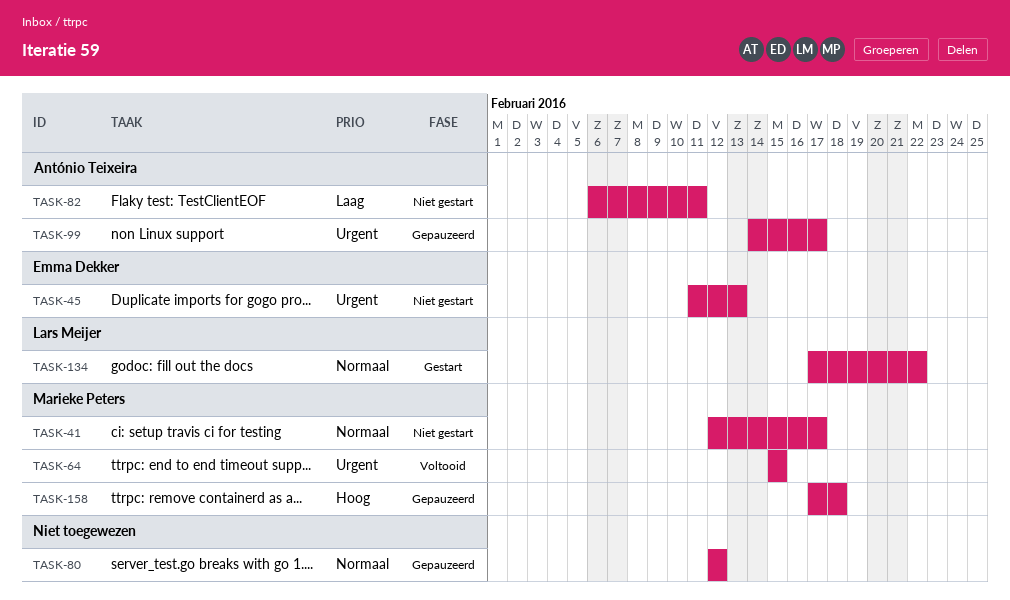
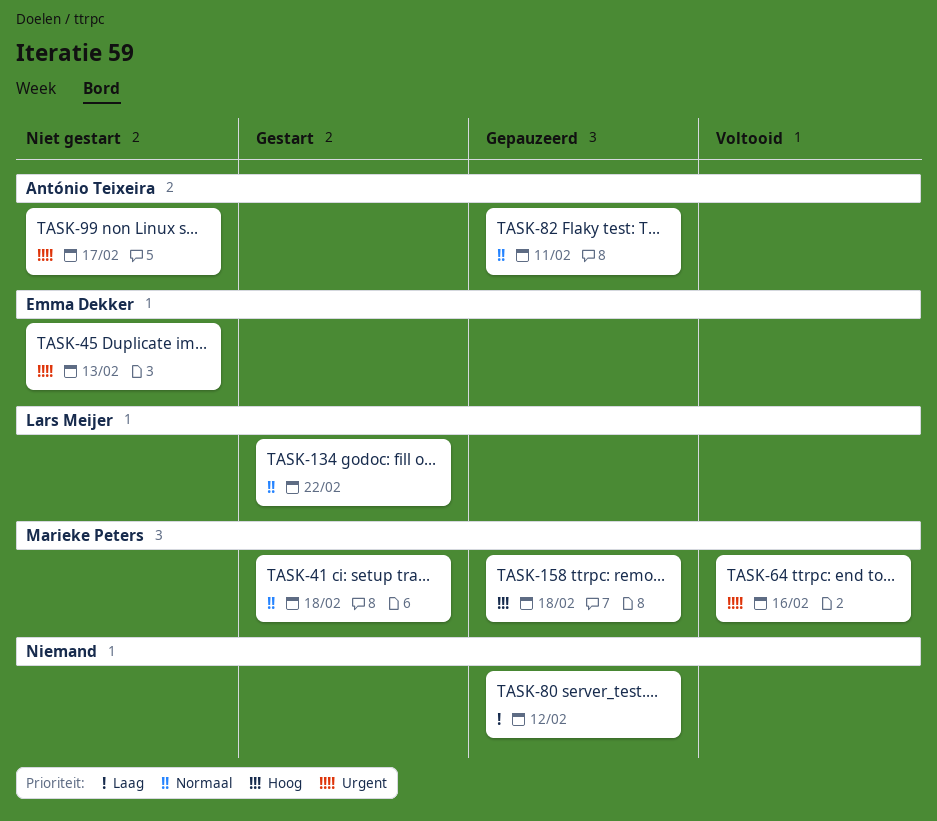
TASK-41, status: Niet gestart -> Gestart
TASK-41, due: Feb 17 -> Feb 18
TASK-64, due: Feb 15 -> Feb 16
TASK-80, priority: Normaal -> Laag
TASK-82, status: Niet gestart -> Gepauzeerd
TASK-82, priority: Laag -> Normaal
TASK-99, status: Gepauzeerd -> Niet gestart

